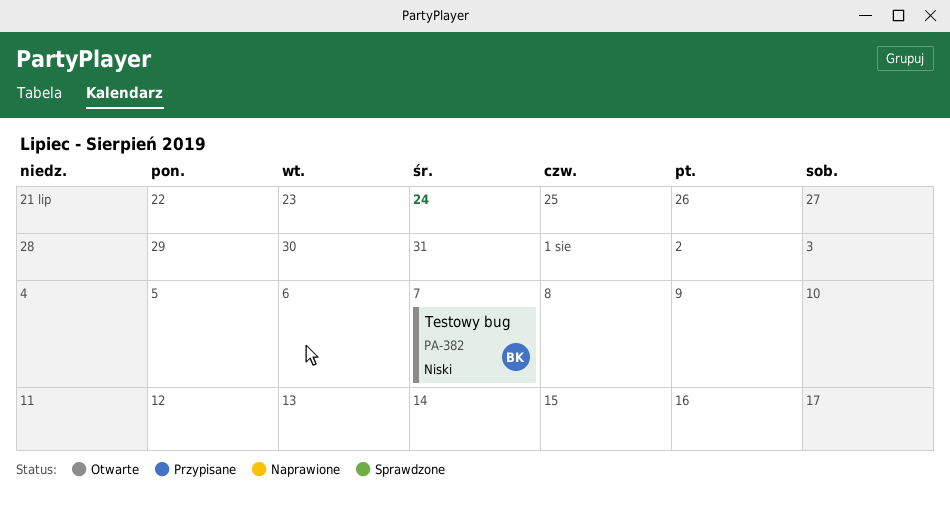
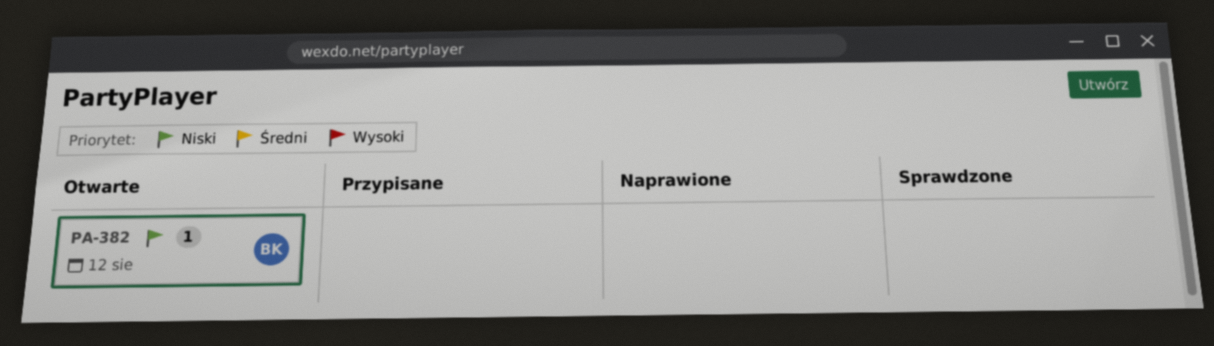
PA-382, due: Aug 7 -> Aug 12

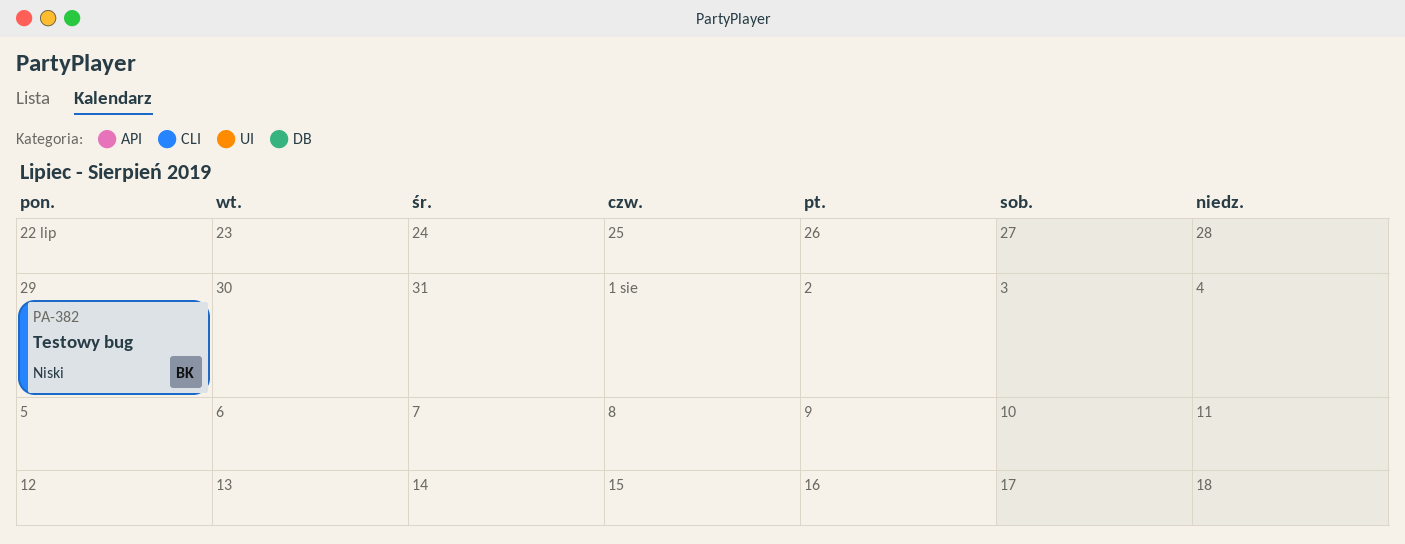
PA-382, due: Aug 12 -> Jul 29

